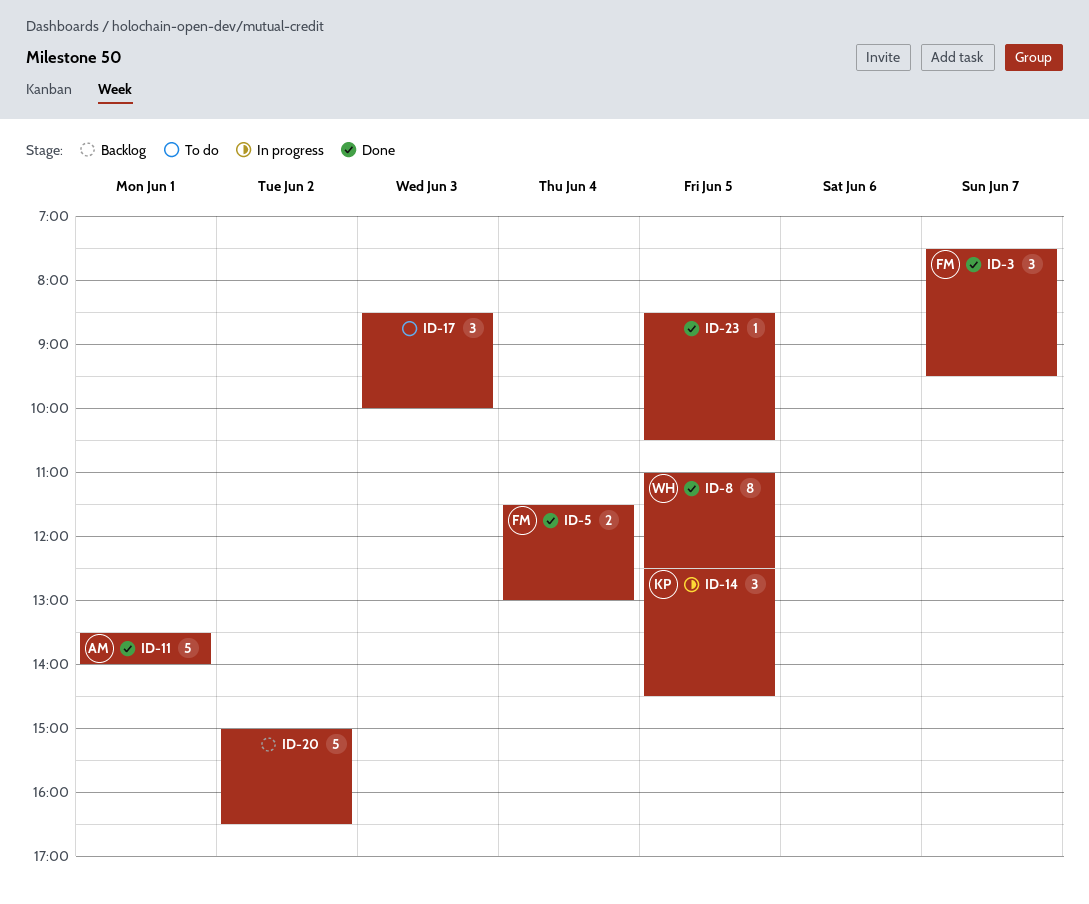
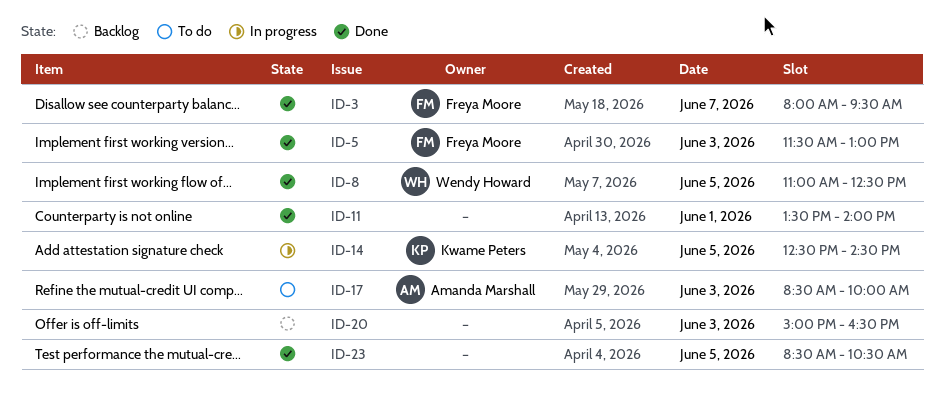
ID-3, begins: 07:30 -> 08:00
ID-5, day: Jun 4 -> Jun 3
ID-11, owner: Amanda Marshall -> none
ID-17, owner: none -> Amanda Marshall
ID-20, day: Jun 2 -> Jun 3

